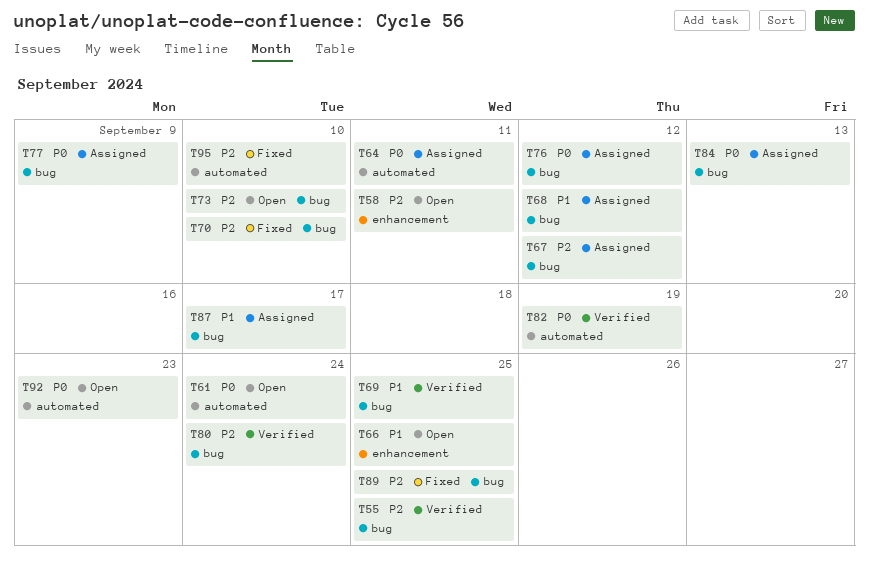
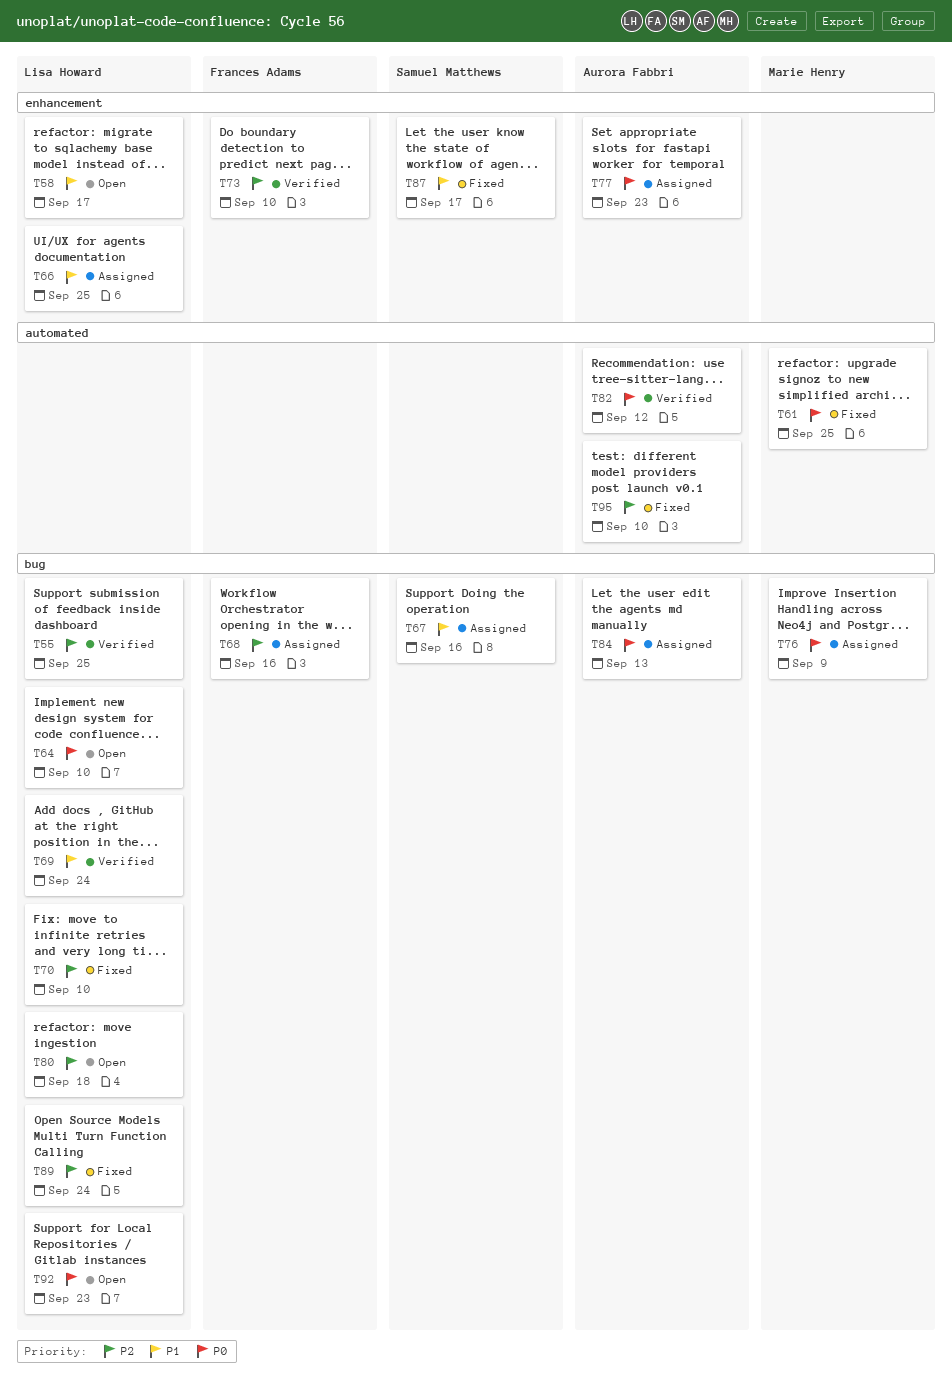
T58, priority: P2 -> P1
T58, due: Sep 11 -> Sep 17
T61, status: Open -> Fixed
T61, due: Sep 24 -> Sep 25
T64, status: Assigned -> Open
T64, label: automated -> bug
T64, due: Sep 11 -> Sep 10
T66, status: Open -> Assigned
T67, priority: P2 -> P1
T67, due: Sep 12 -> Sep 16
T68, priority: P1 -> P2
T68, due: Sep 12 -> Sep 16
T69, due: Sep 25 -> Sep 24
T73, status: Open -> Verified
T73, label: bug -> enhancement
T76, due: Sep 12 -> Sep 9
T77, label: bug -> enhancement
T77, due: Sep 9 -> Sep 23
T80, status: Verified -> Open
T80, due: Sep 24 -> Sep 18
T82, due: Sep 19 -> Sep 12
T87, status: Assigned -> Fixed
T87, label: bug -> enhancement
T89, due: Sep 25 -> Sep 24
T92, label: automated -> bug

